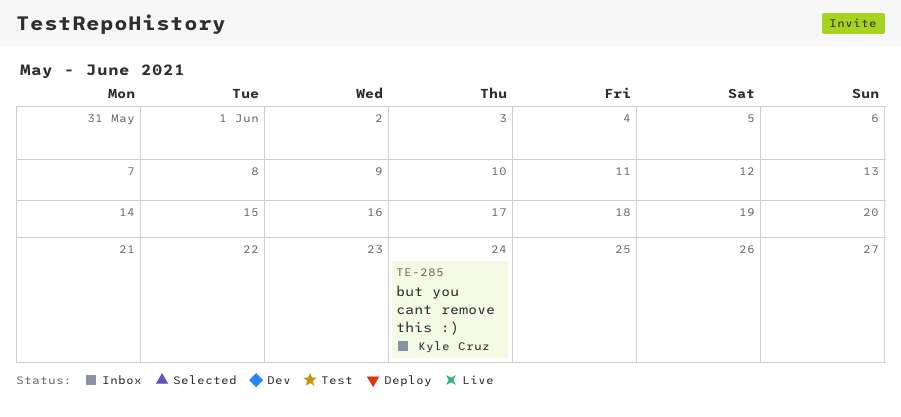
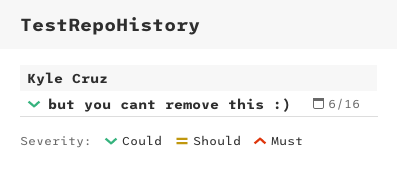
but you cant remove this :), due: Jun 24 -> Jun 16

